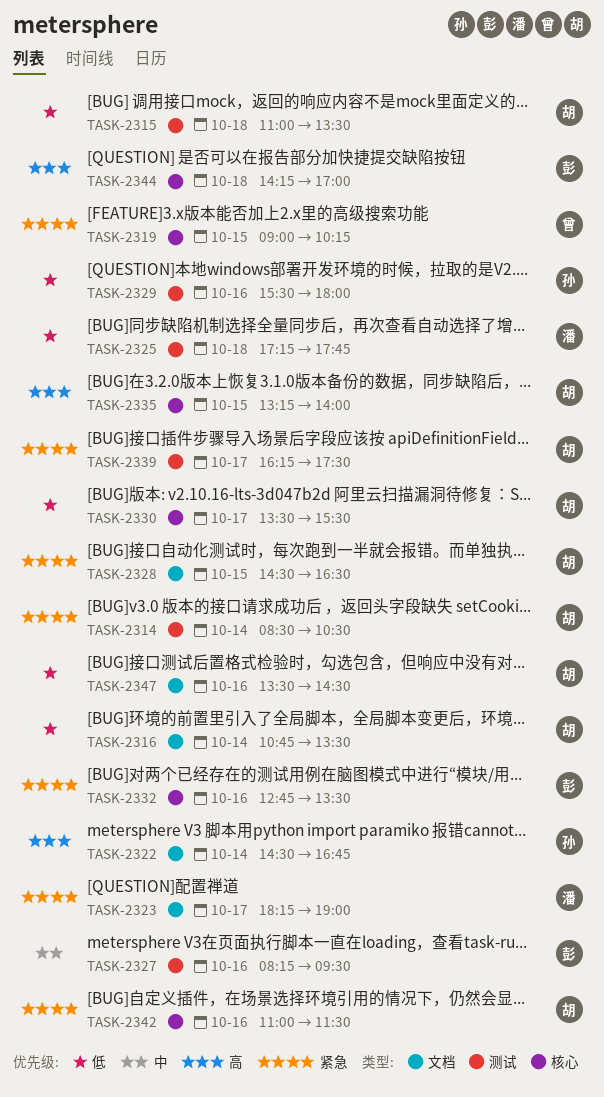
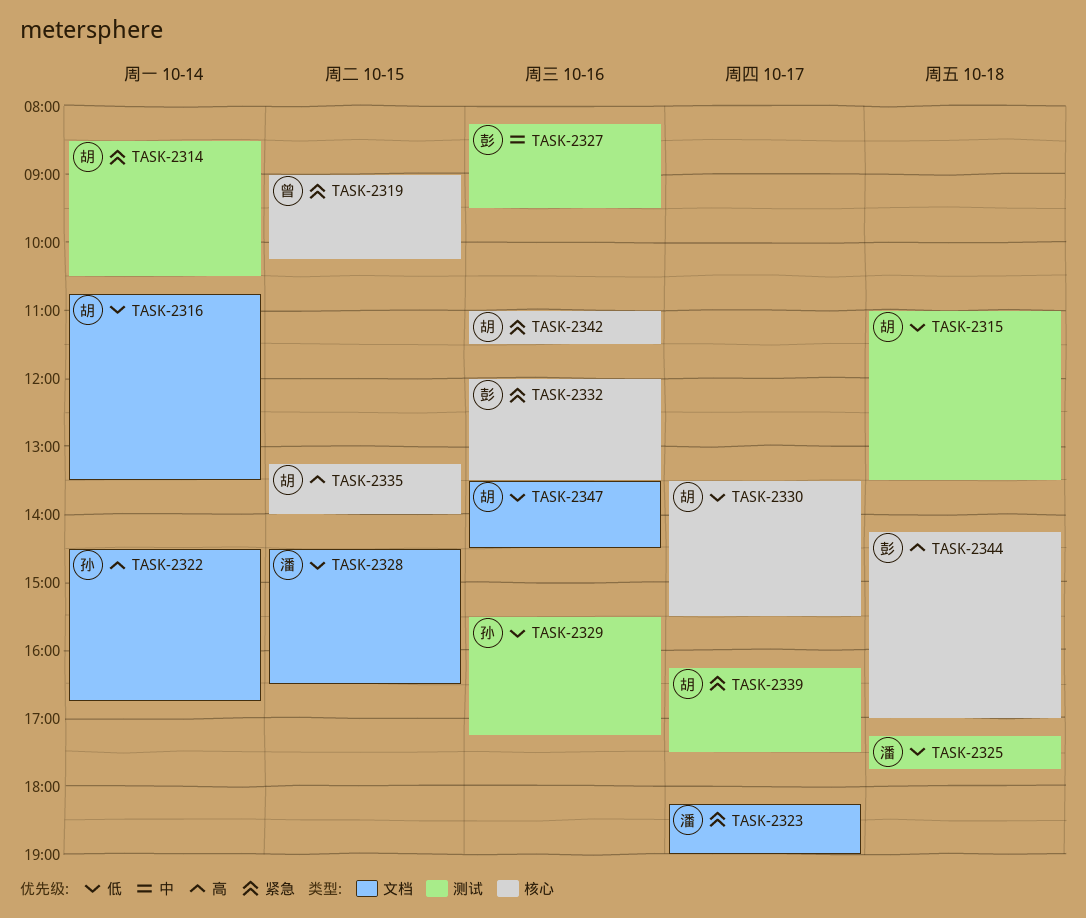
TASK-2328, owner: 胡 -> 潘
TASK-2328, priority: 紧急 -> 低
TASK-2329, ends: 18:00 -> 17:15
TASK-2332, begins: 12:45 -> 12:00

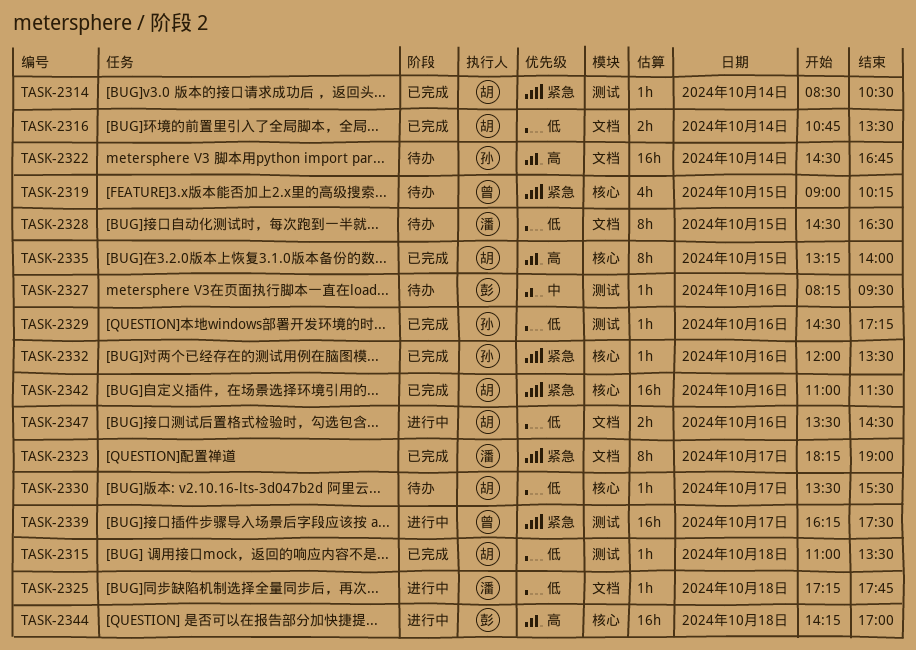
TASK-2325, label: 测试 -> 文档
TASK-2329, begins: 15:30 -> 14:30
TASK-2332, owner: 彭 -> 孙
TASK-2339, owner: 胡 -> 曾

